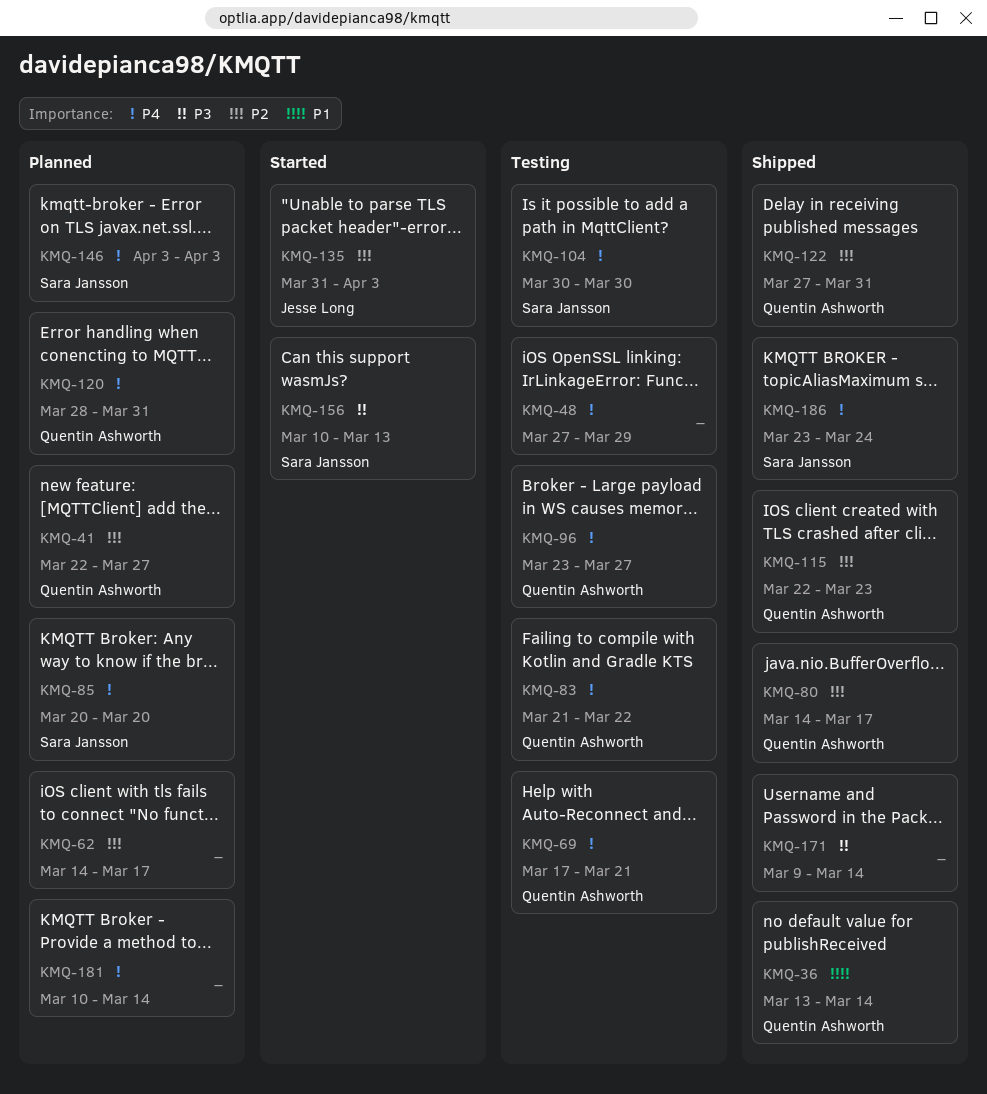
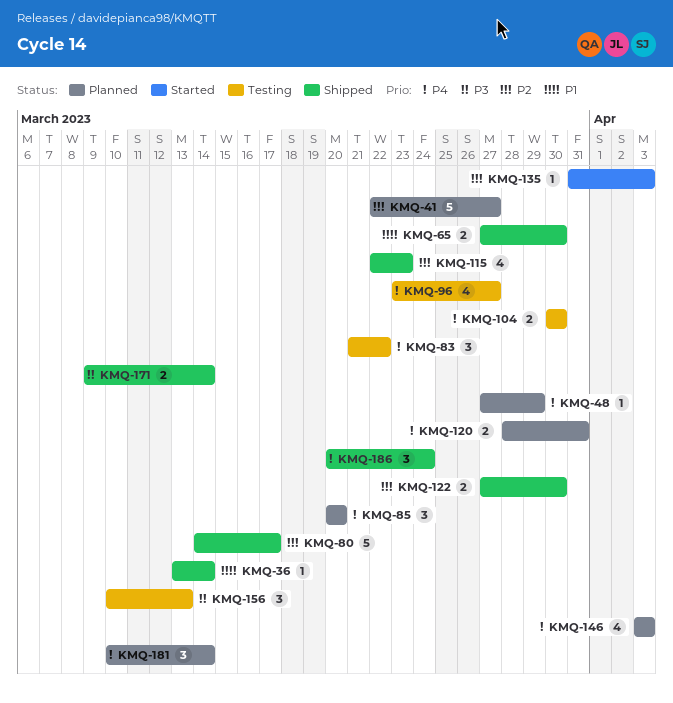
KMQ-48, status: Testing -> Planned
KMQ-62: present -> none
KMQ-65: none -> present
KMQ-69: present -> none
KMQ-122, due: Mar 31 -> Mar 30
KMQ-156, status: Started -> Testing
KMQ-186, start: Mar 23 -> Mar 20

